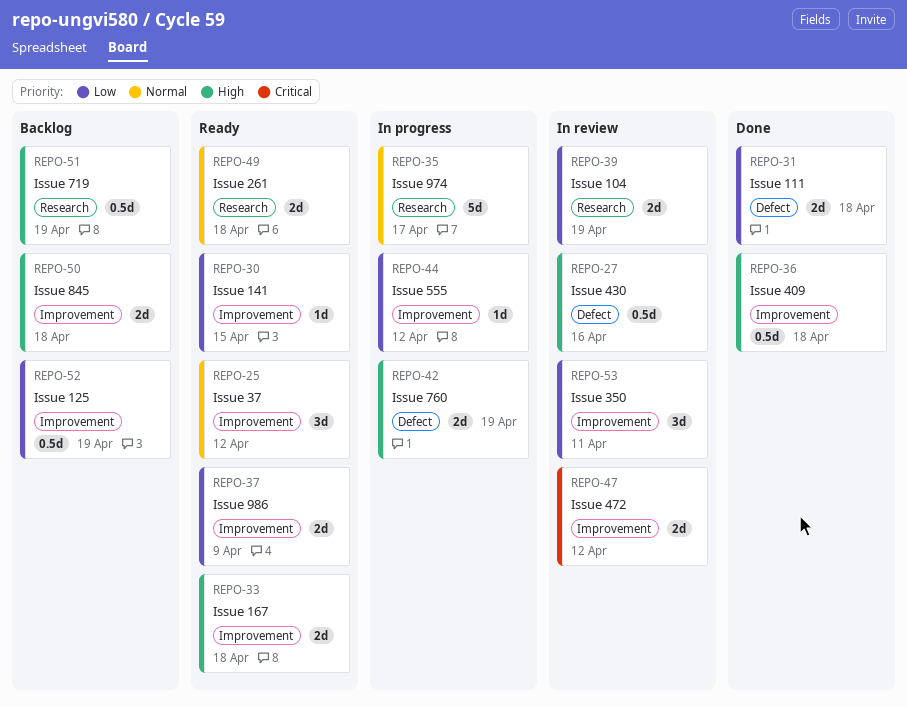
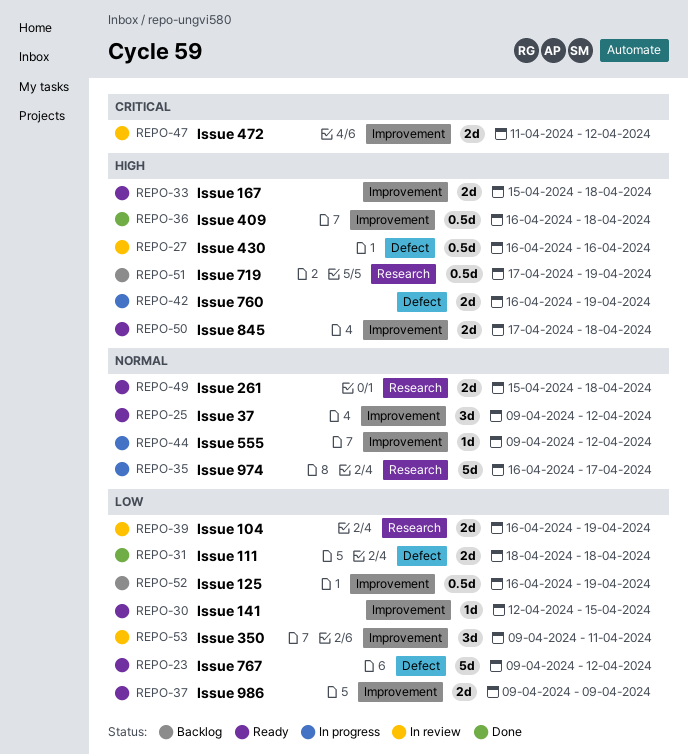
REPO-23: none -> present
REPO-44, priority: Low -> Normal
REPO-50, status: Backlog -> Ready

